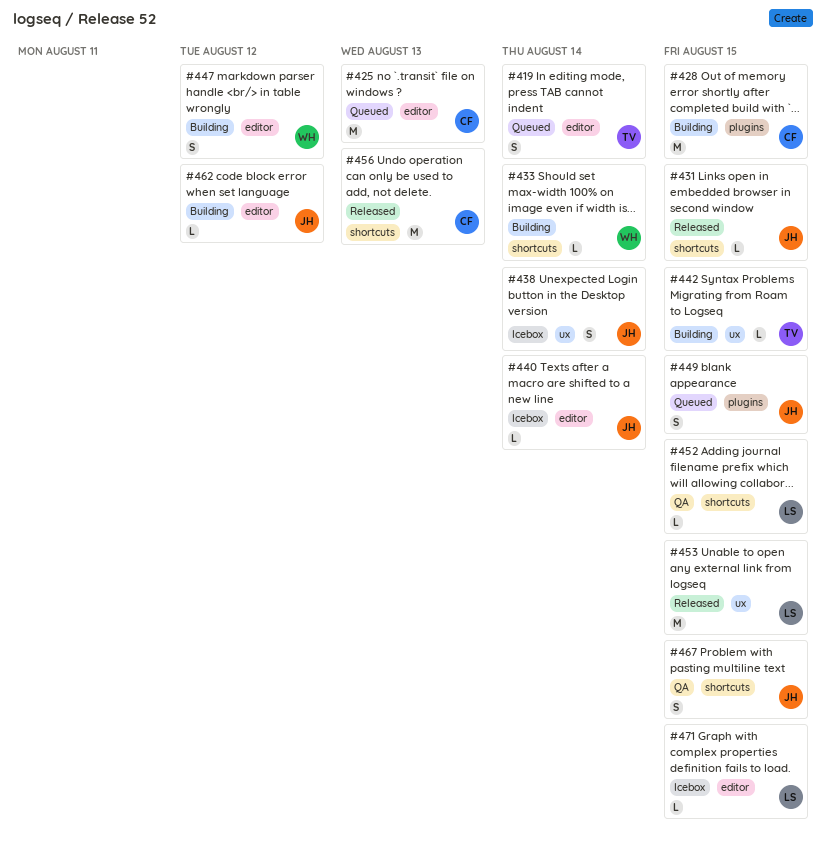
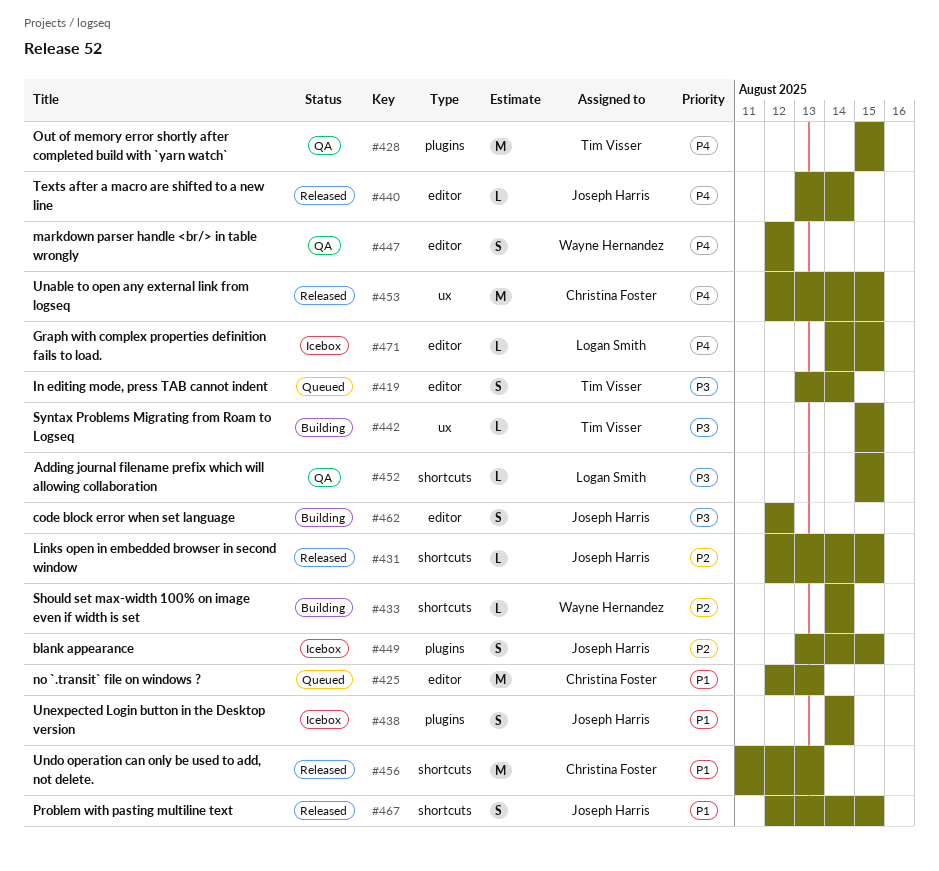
#428, status: Building -> QA
#428, owner: Christina Foster -> Tim Visser
#438, label: ux -> plugins
#440, status: Icebox -> Released
#447, status: Building -> QA
#449, status: Queued -> Icebox
#453, owner: Logan Smith -> Christina Foster
#462, estimate: L -> S
#467, status: QA -> Released

